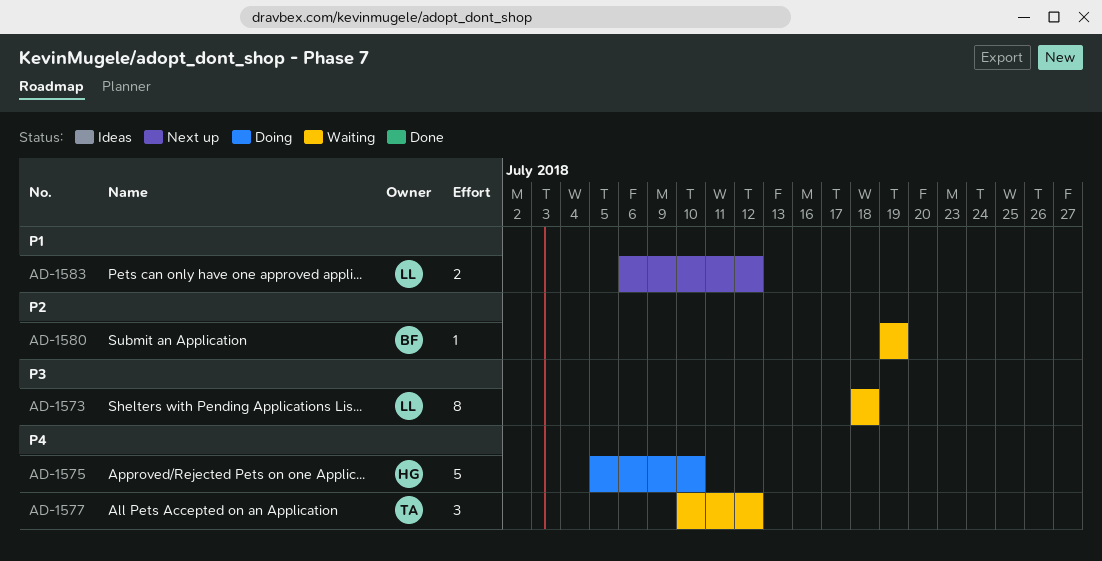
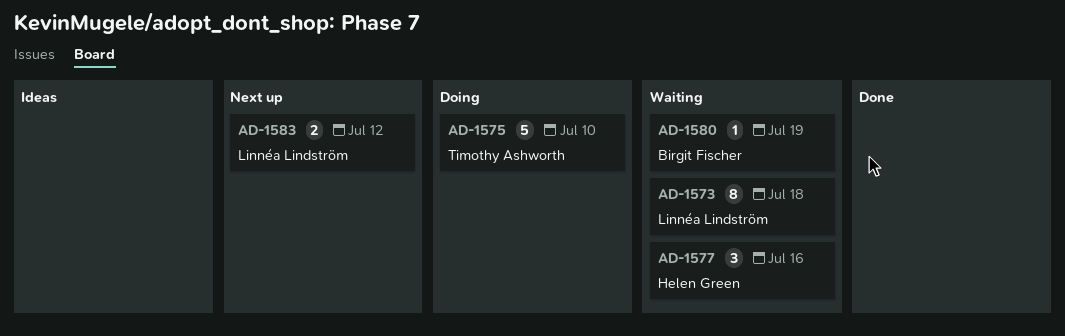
AD-1575, owner: Helen Green -> Timothy Ashworth
AD-1577, owner: Timothy Ashworth -> Helen Green
AD-1577, due: Jul 12 -> Jul 16

